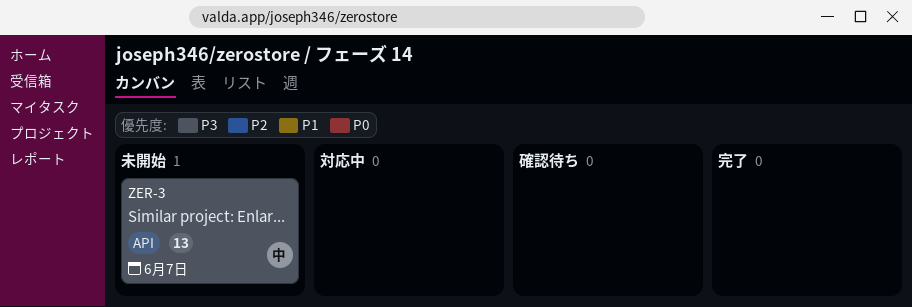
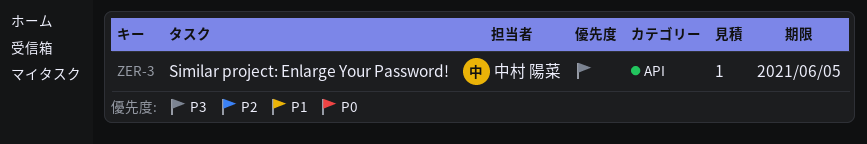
ZER-3, estimate: 13 -> 1
ZER-3, due: Jun 7 -> Jun 5

